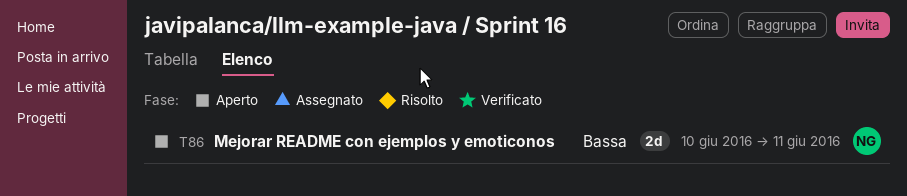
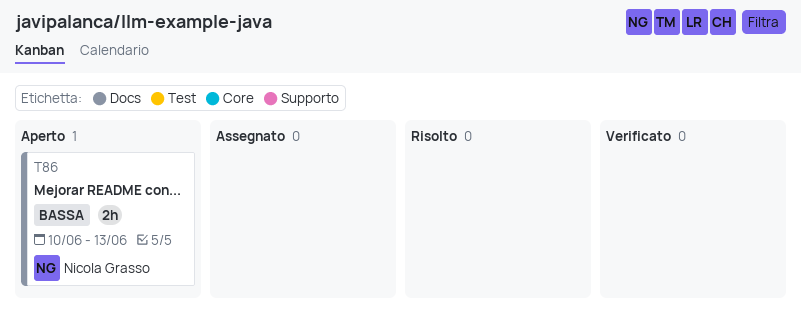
T86, estimate: 2d -> 2h
T86, due: Jun 11 -> Jun 13

